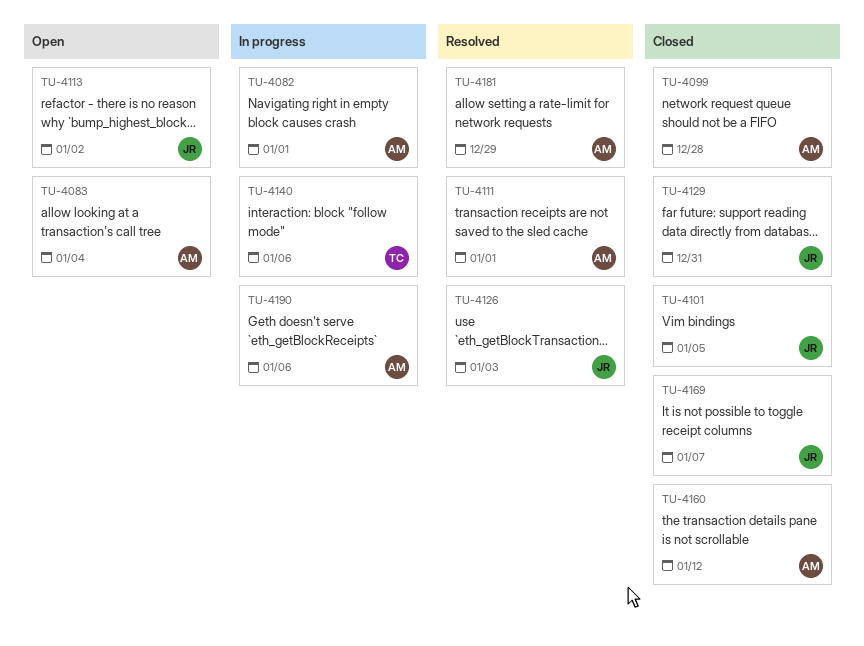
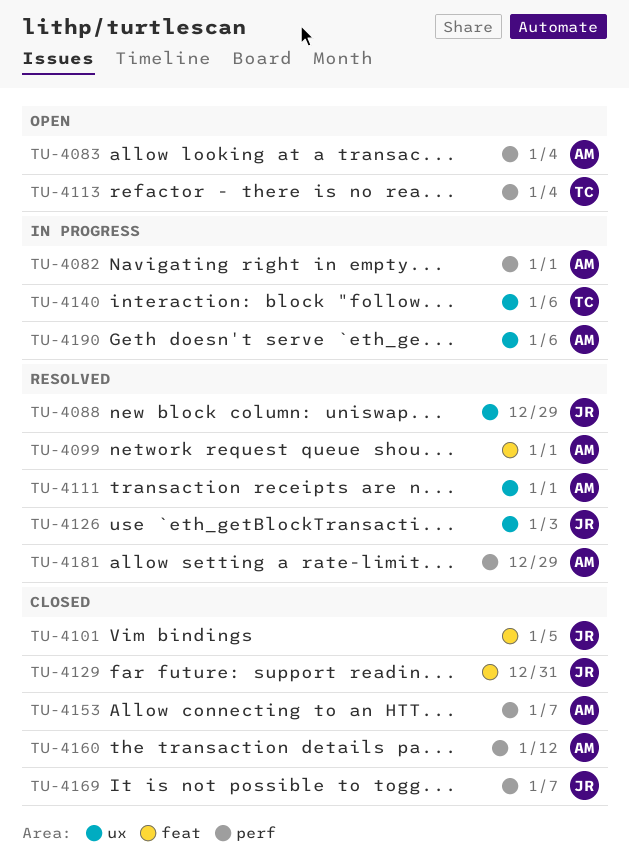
TU-4088: none -> present
TU-4099, status: Closed -> Resolved
TU-4099, due: Dec 28 -> Jan 1
TU-4113, owner: JR -> TC
TU-4113, due: Jan 2 -> Jan 4
TU-4153: none -> present

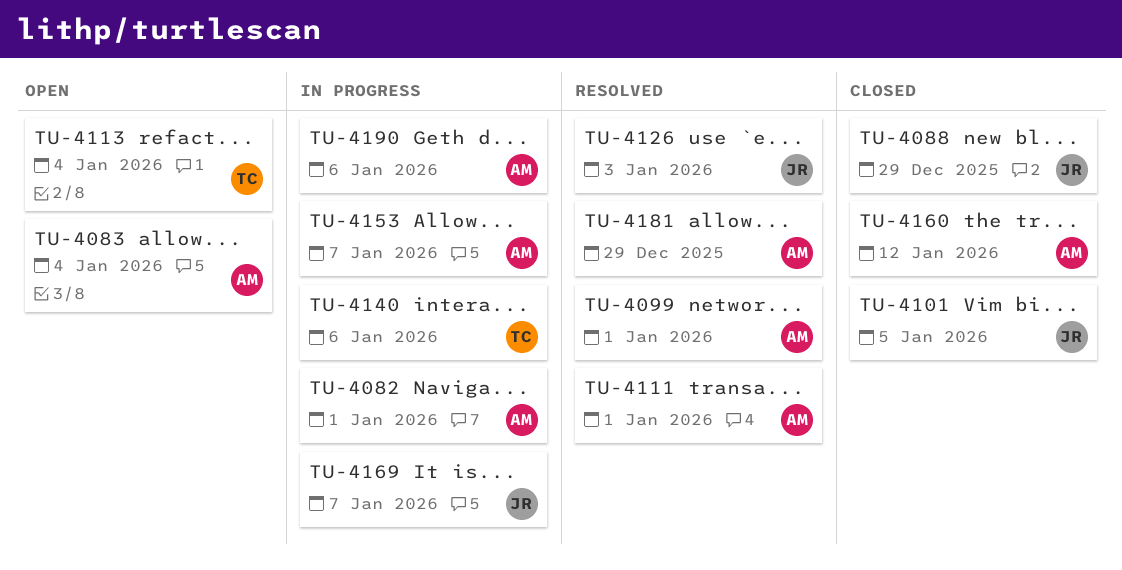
TU-4088, status: Resolved -> Closed
TU-4129: present -> none
TU-4153, status: Closed -> In progress
TU-4169, status: Closed -> In progress

